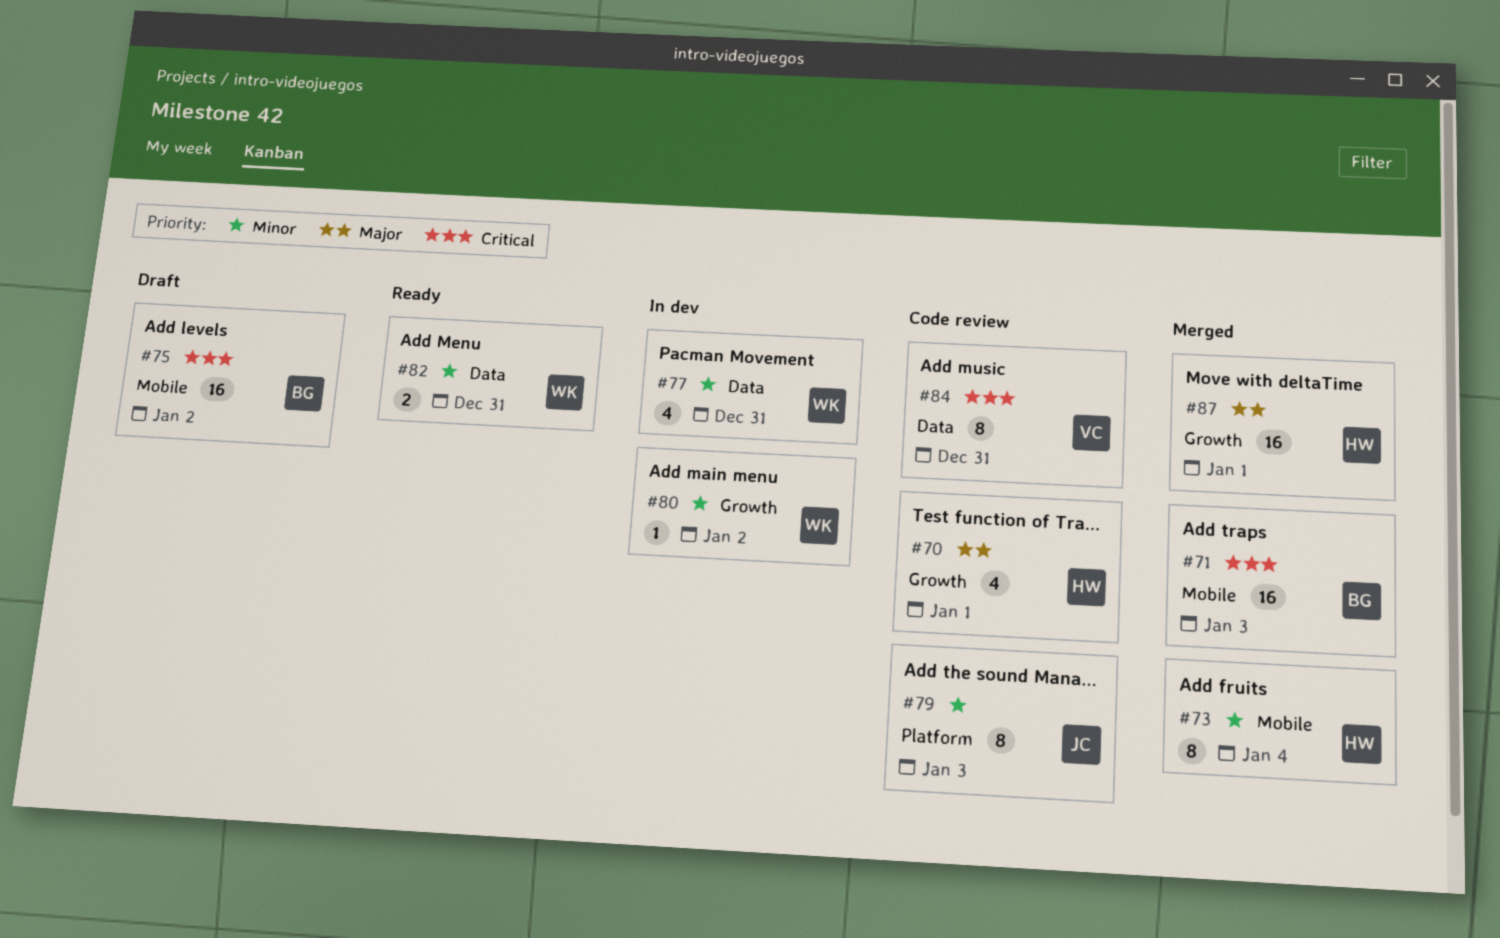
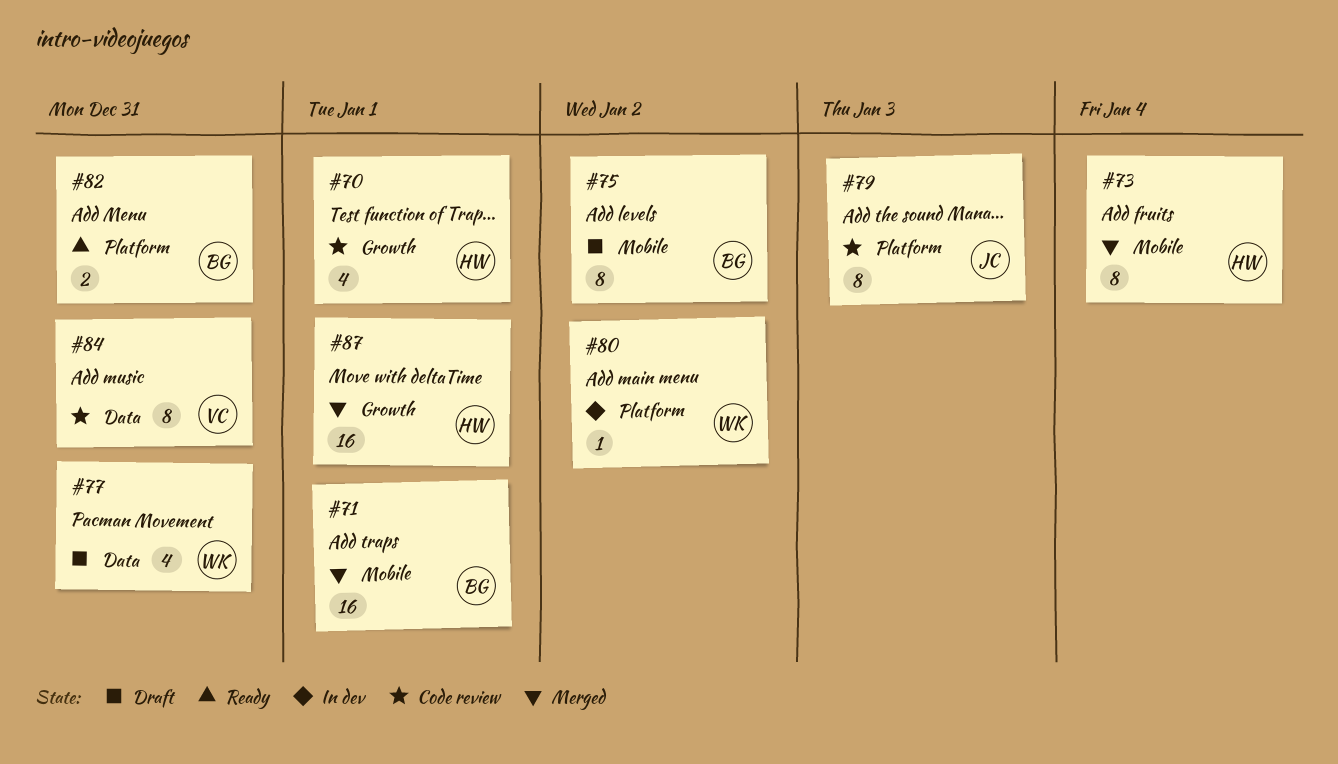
#71, due: Jan 3 -> Jan 1
#75, estimate: 16 -> 8
#77, status: In dev -> Draft
#80, label: Growth -> Platform
#82, owner: WK -> BG
#82, label: Data -> Platform

